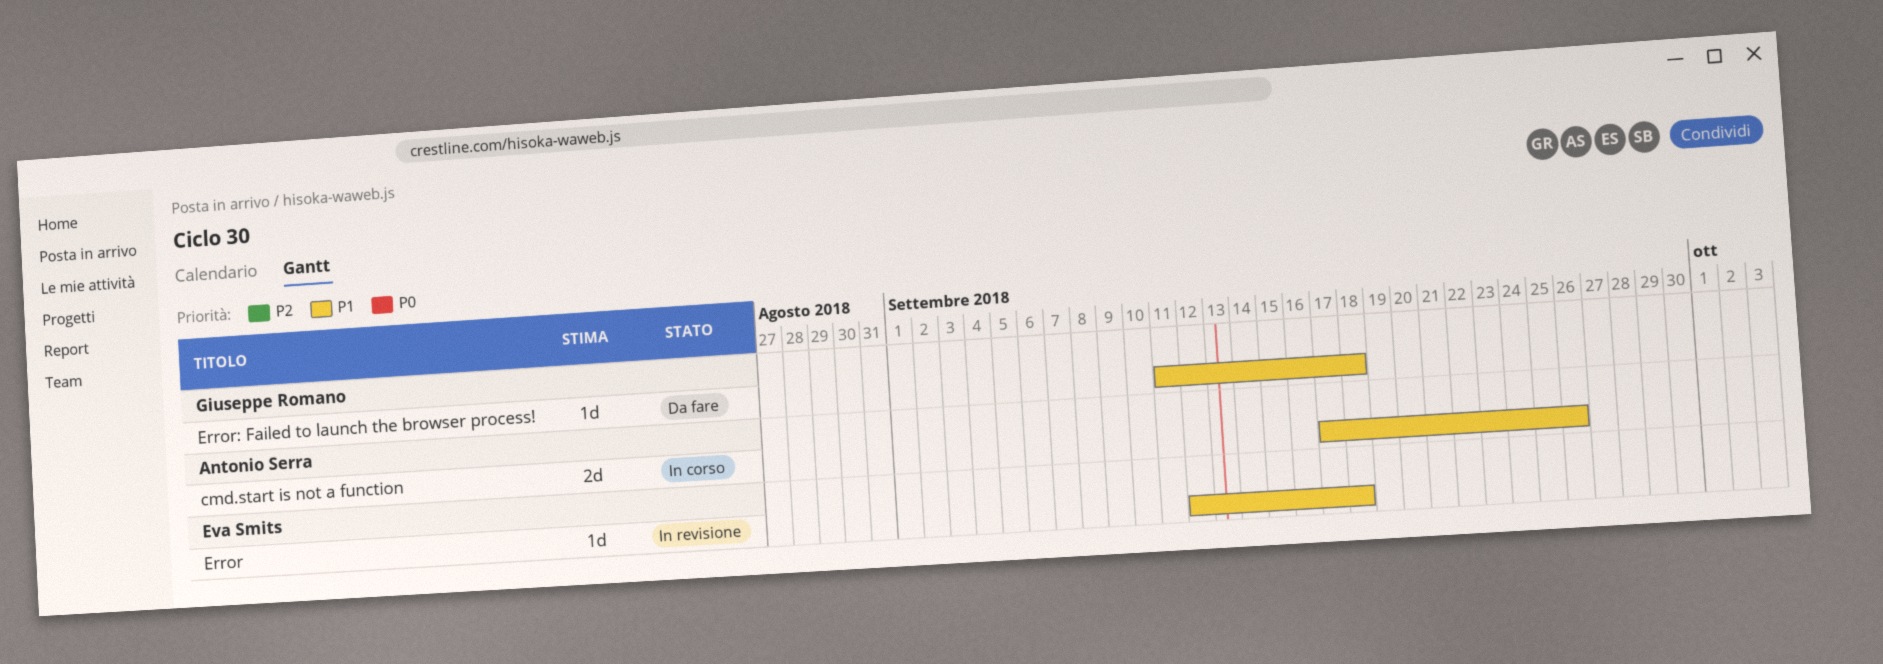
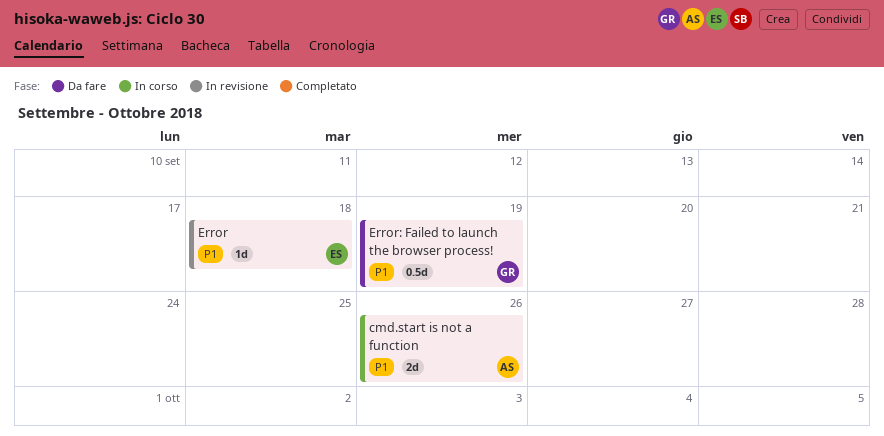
Error: Failed to launch the browser process!, estimate: 1d -> 0.5d
Error: Failed to launch the browser process!, due: Sep 18 -> Sep 19

